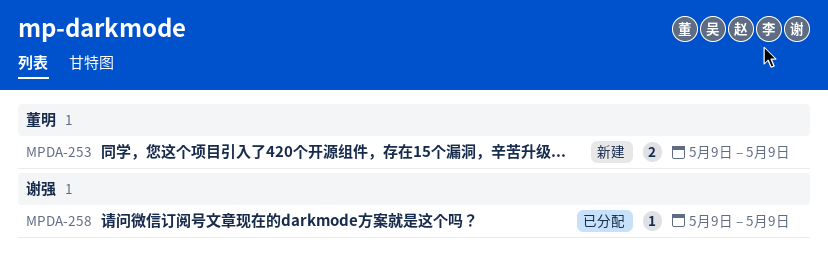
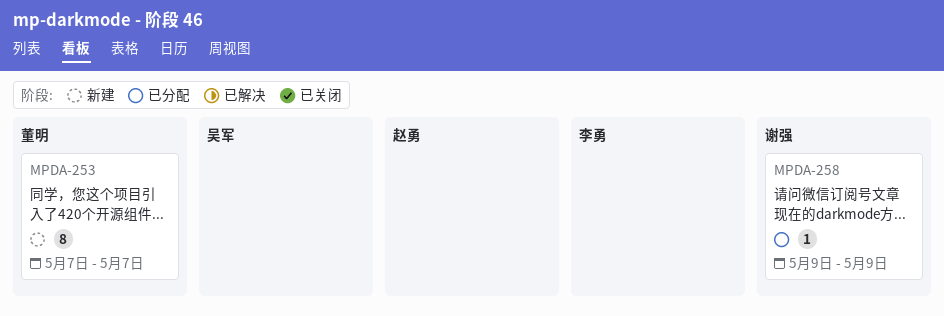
MPDA-253, estimate: 2 -> 8
MPDA-253, start: May 9 -> May 7
MPDA-253, due: May 9 -> May 7

